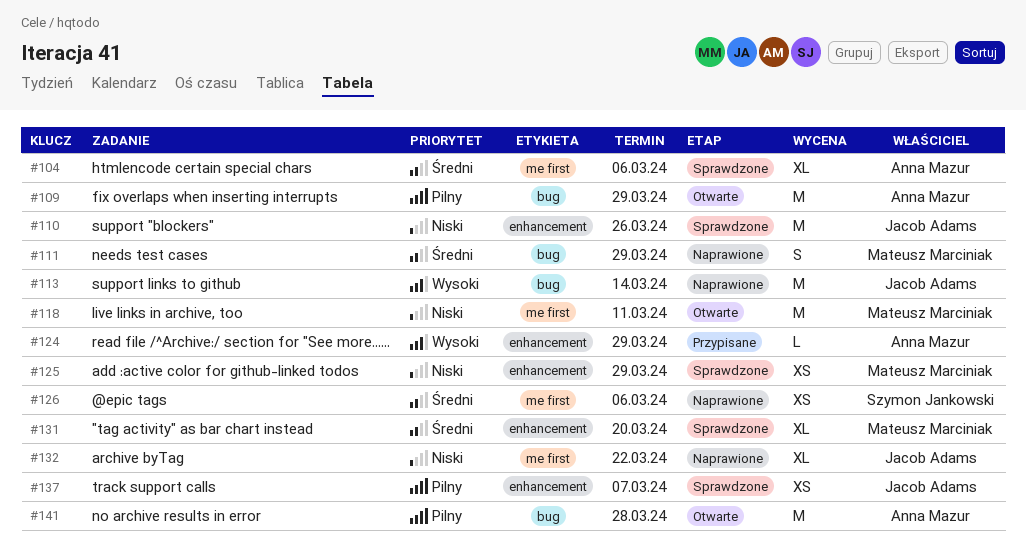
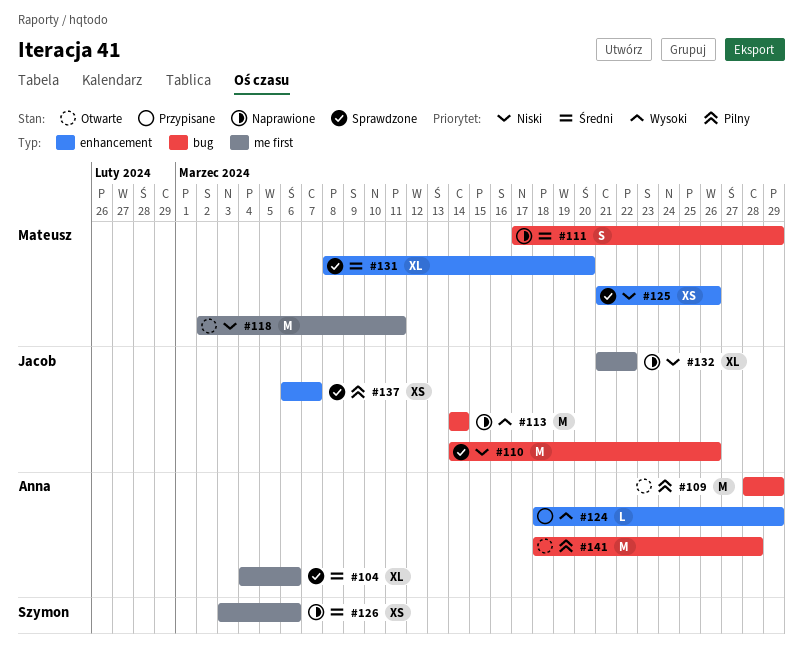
#110, label: enhancement -> bug
#125, due: Mar 29 -> Mar 26

